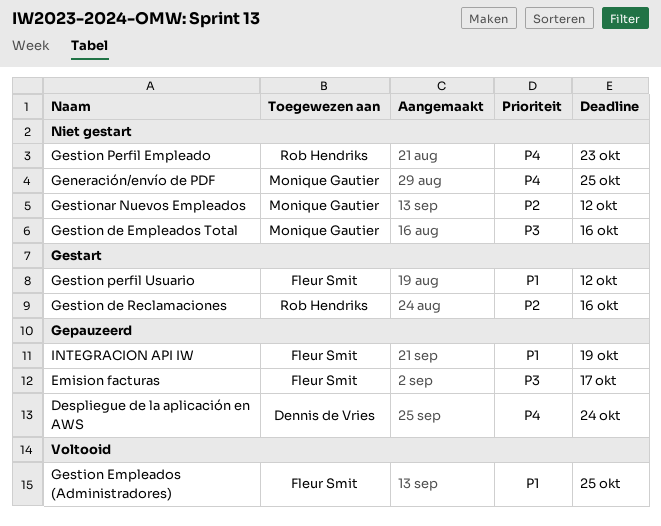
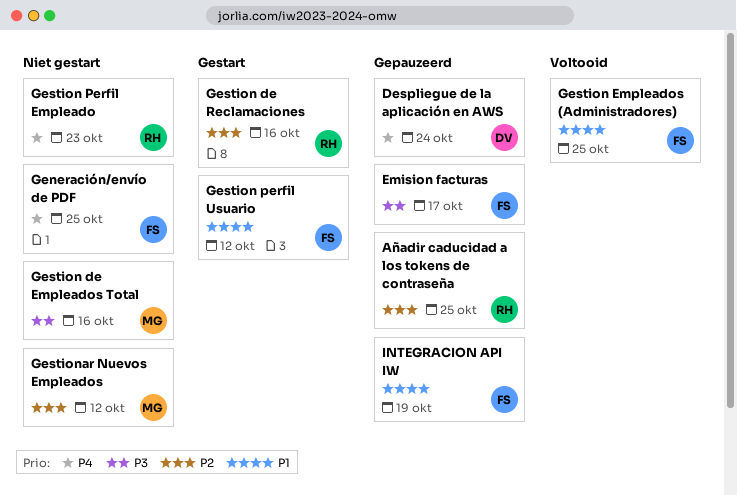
Añadir caducidad a los tokens de contraseña: none -> present
Generación/envío de PDF, owner: Monique Gautier -> Fleur Smit

